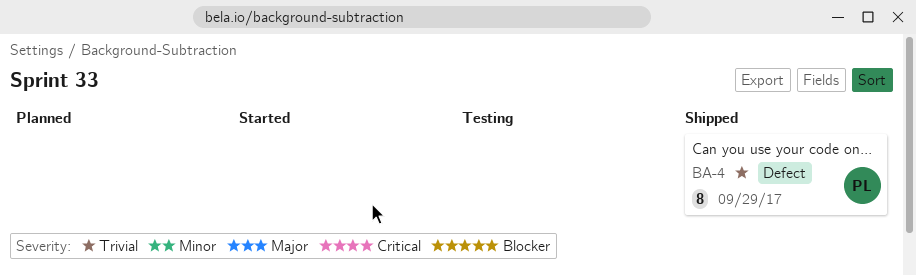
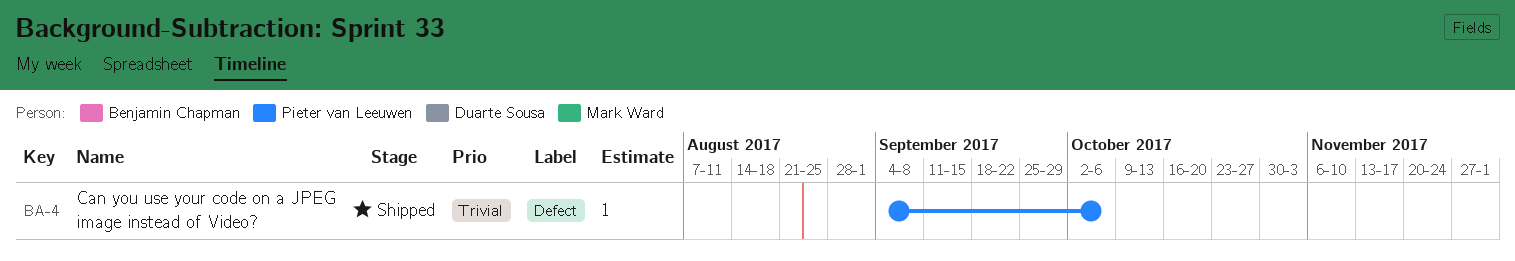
BA-4, estimate: 8 -> 1
BA-4, due: Sep 29 -> Oct 6

